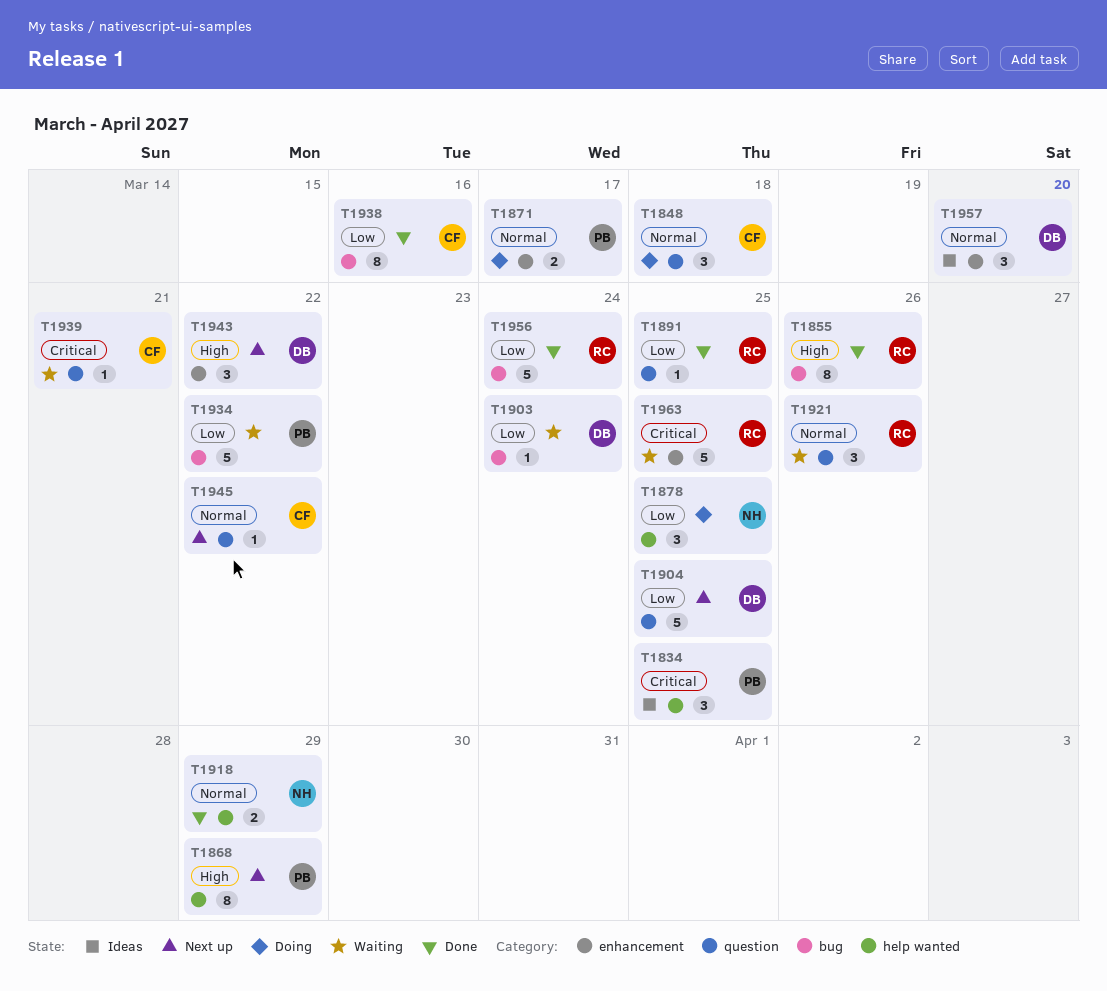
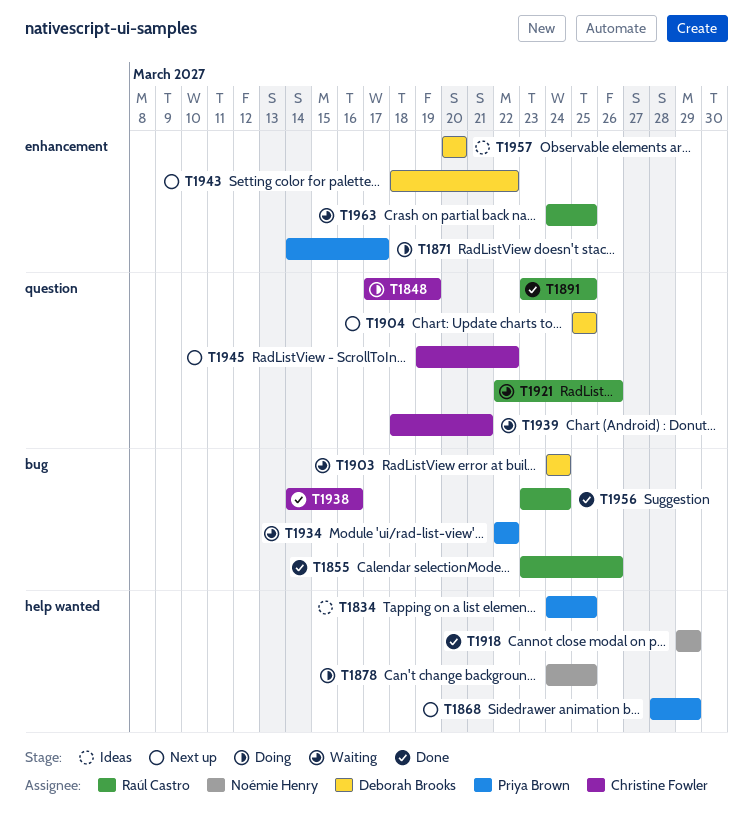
T1848, due: Mar 18 -> Mar 19

